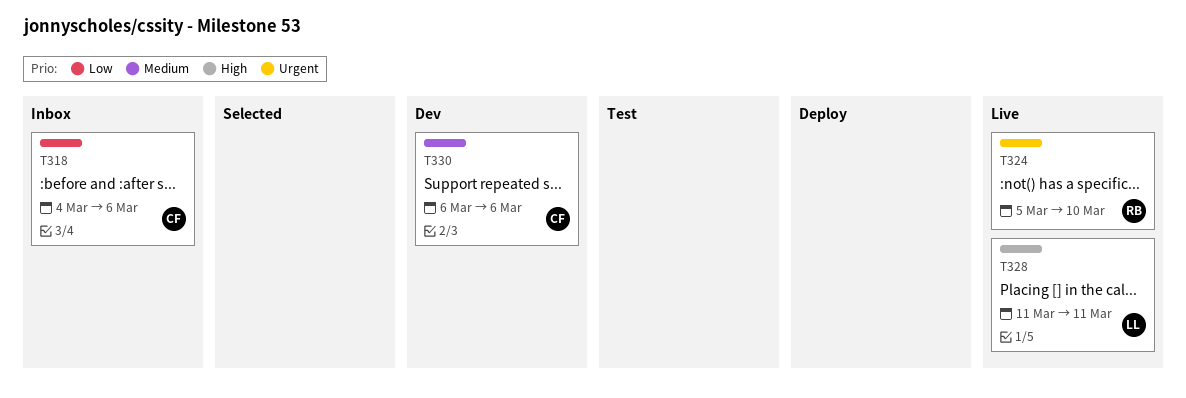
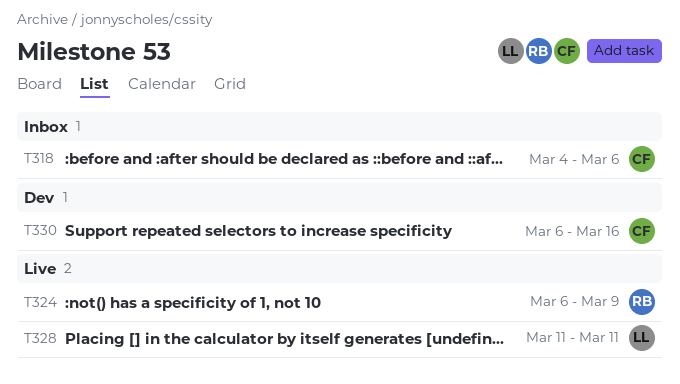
T324, start: Mar 5 -> Mar 6
T324, due: Mar 10 -> Mar 9
T330, due: Mar 6 -> Mar 16

